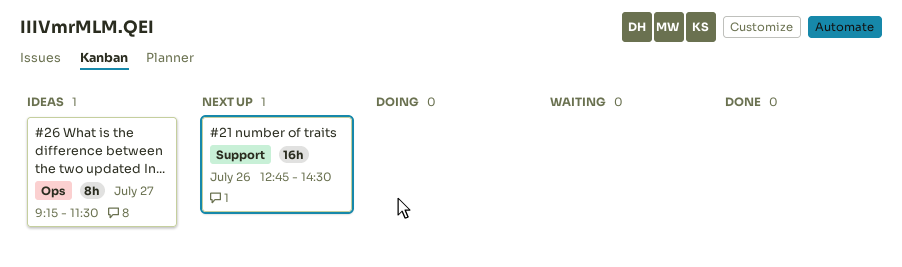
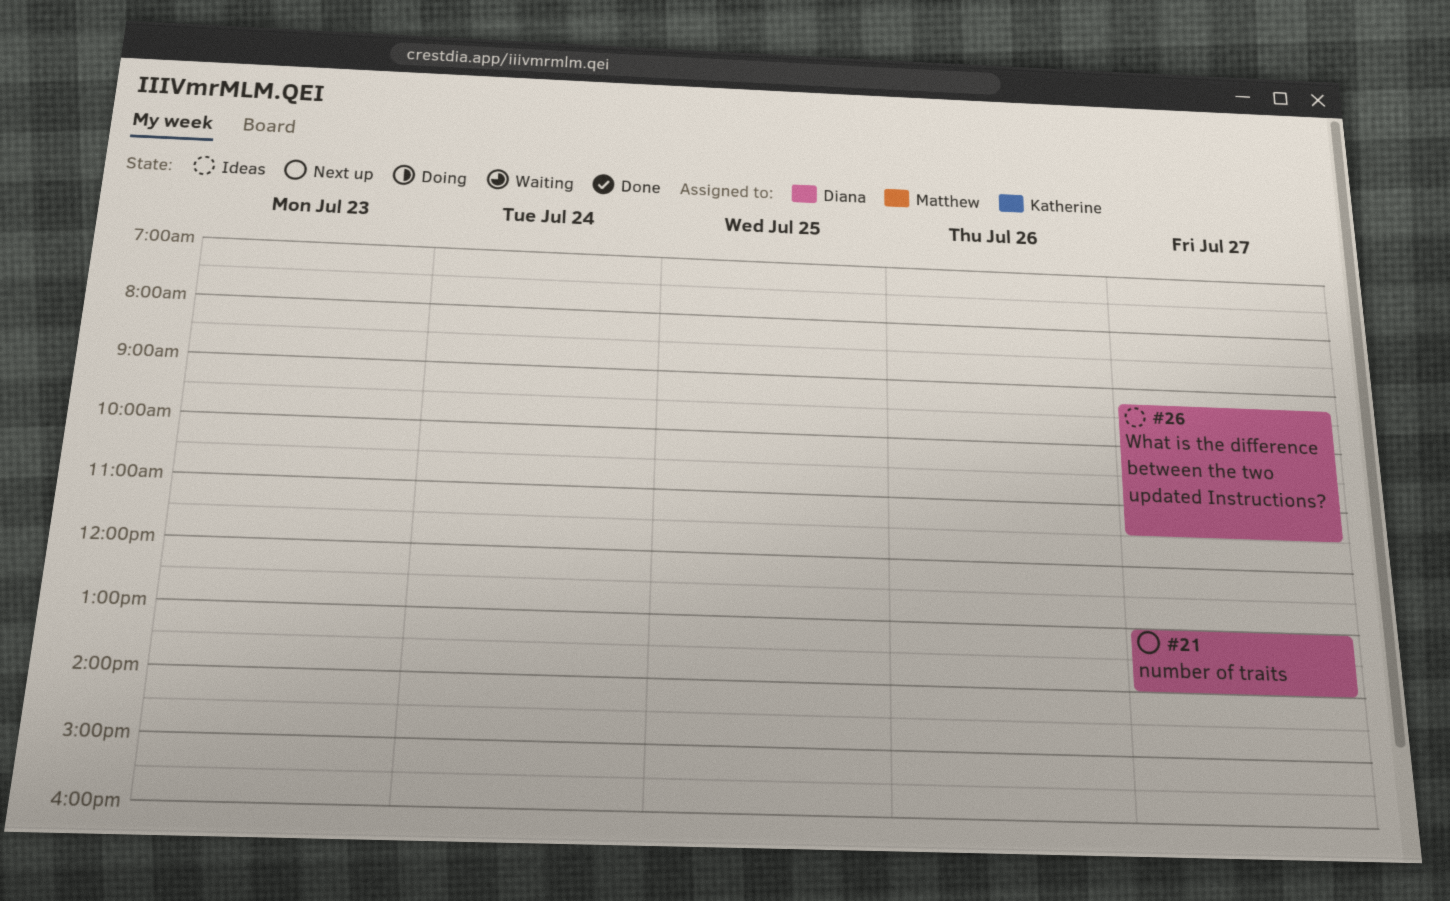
#21, day: Jul 26 -> Jul 27
#21, begins: 12:45 -> 13:00
#21, ends: 14:30 -> 14:00

